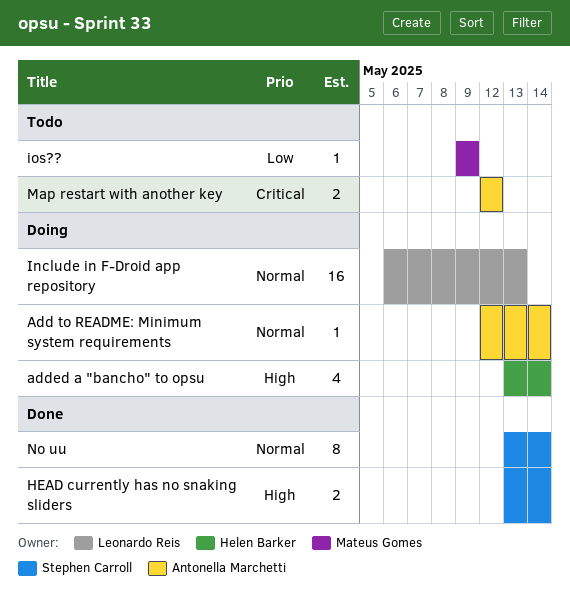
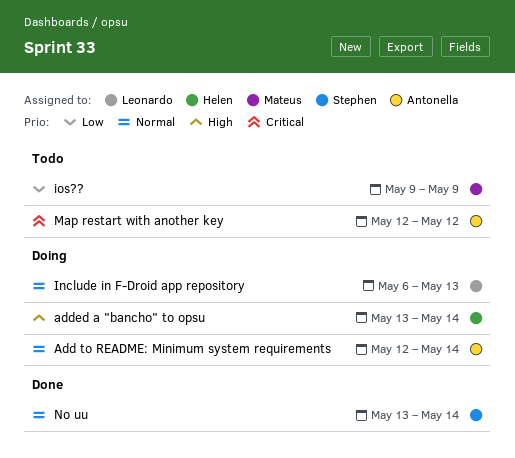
HEAD currently has no snaking sliders: present -> none

